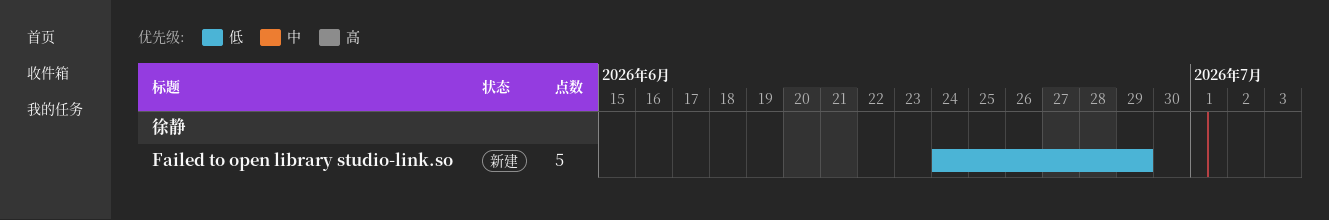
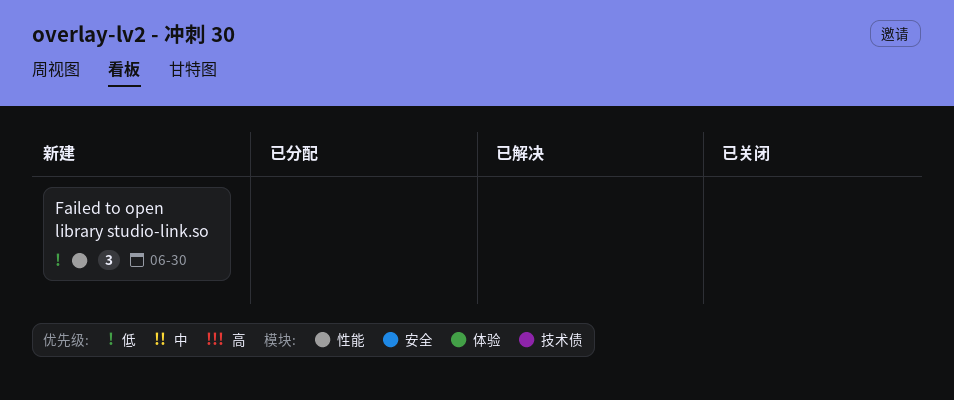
Failed to open library studio-link.so, estimate: 5 -> 3
Failed to open library studio-link.so, due: Jun 29 -> Jun 30

